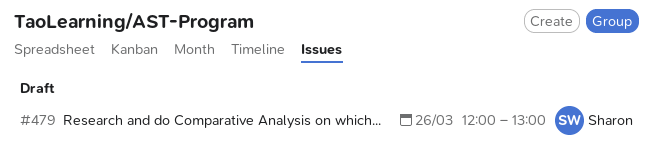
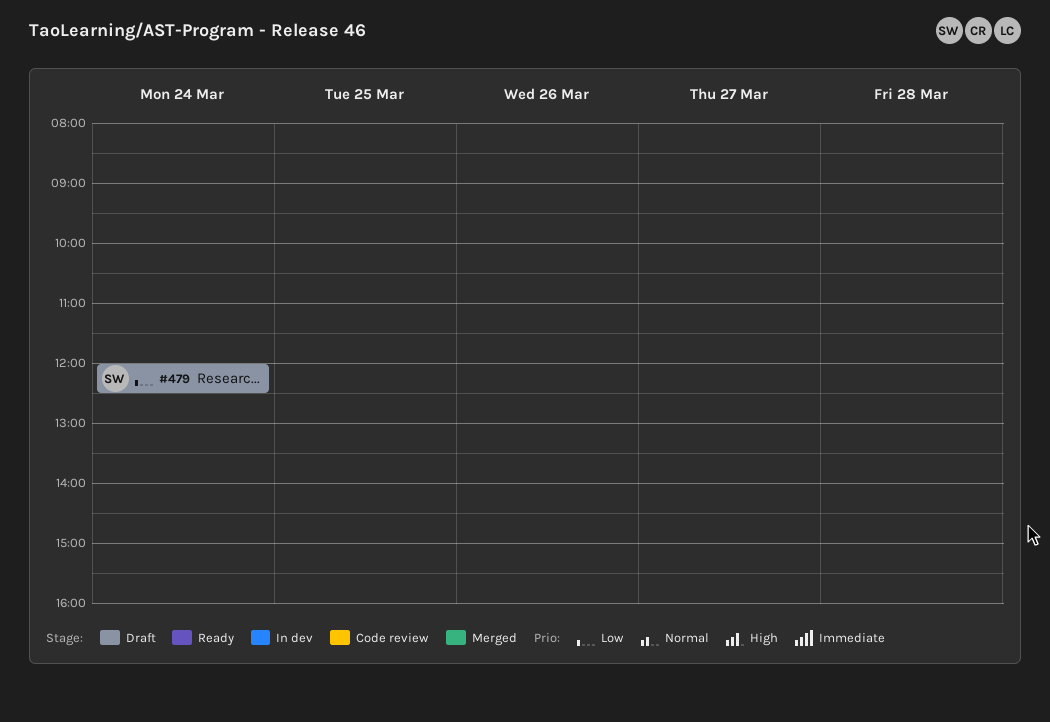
#479, day: Mar 26 -> Mar 24
#479, ends: 13:00 -> 12:30

